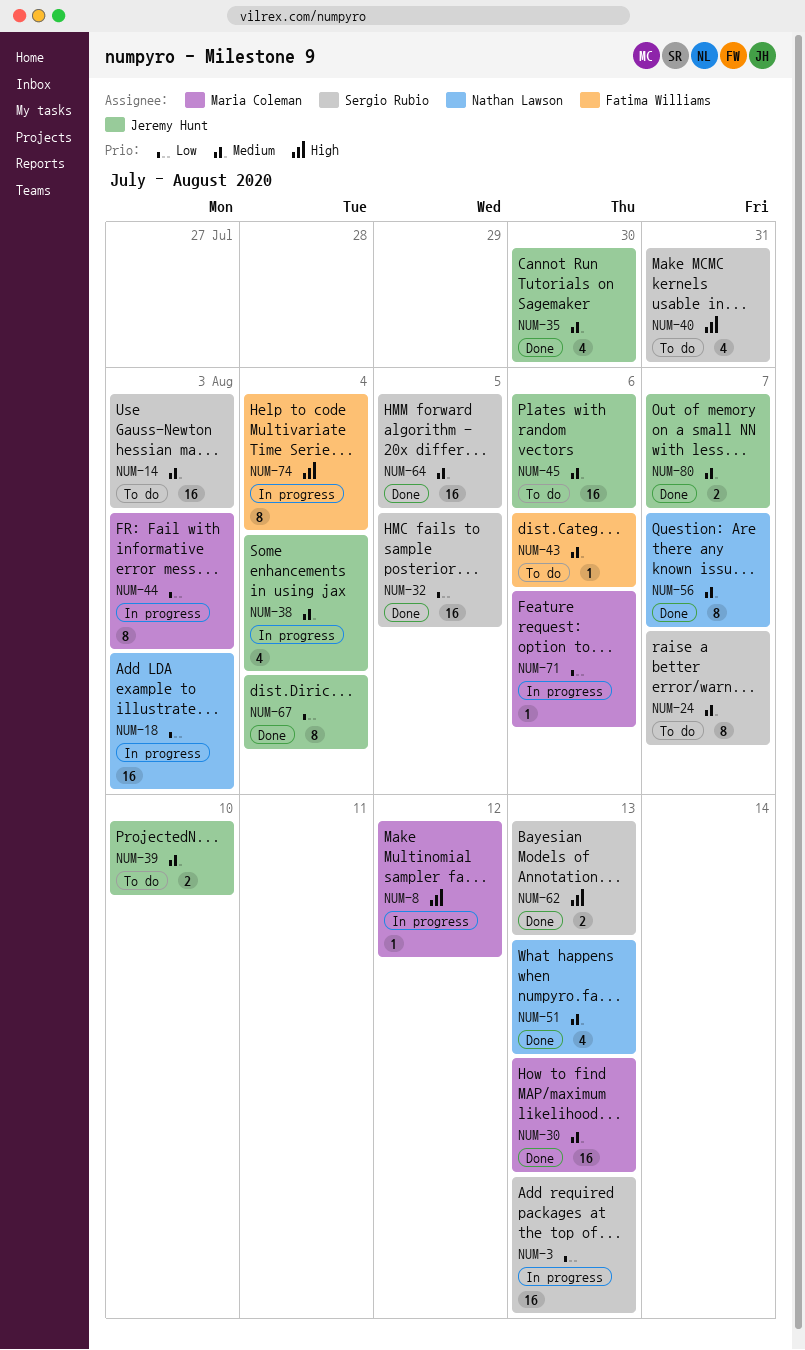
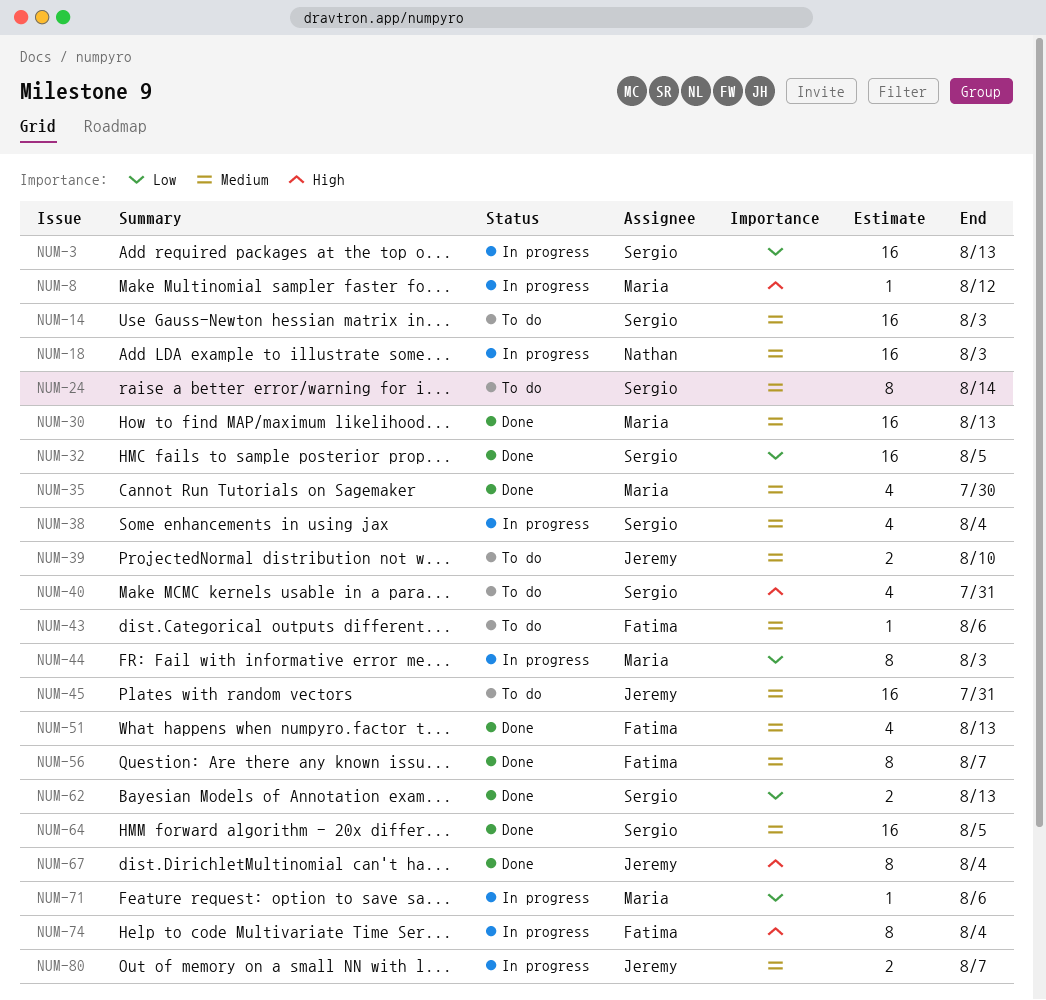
NUM-18, priority: Low -> Medium
NUM-24, due: Aug 7 -> Aug 14
NUM-35, owner: Jeremy Hunt -> Maria Coleman
NUM-38, owner: Jeremy Hunt -> Sergio Rubio
NUM-45, due: Aug 6 -> Jul 31
NUM-51, owner: Nathan Lawson -> Fatima Williams
NUM-56, owner: Nathan Lawson -> Fatima Williams
NUM-62, priority: High -> Low
NUM-67, priority: Low -> High
NUM-80, status: Done -> In progress

